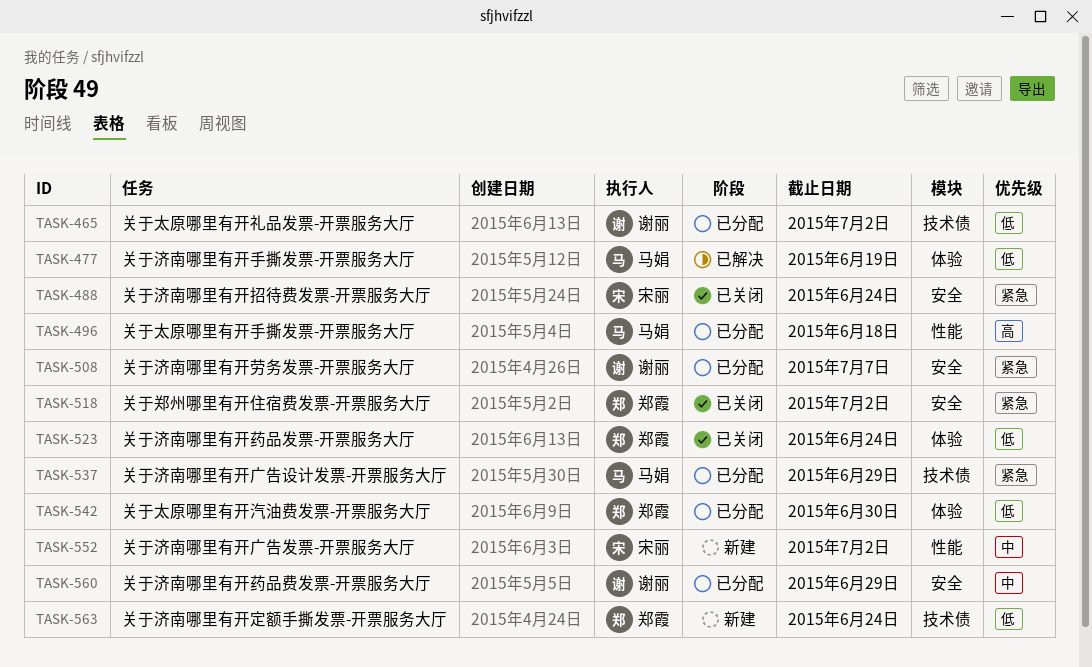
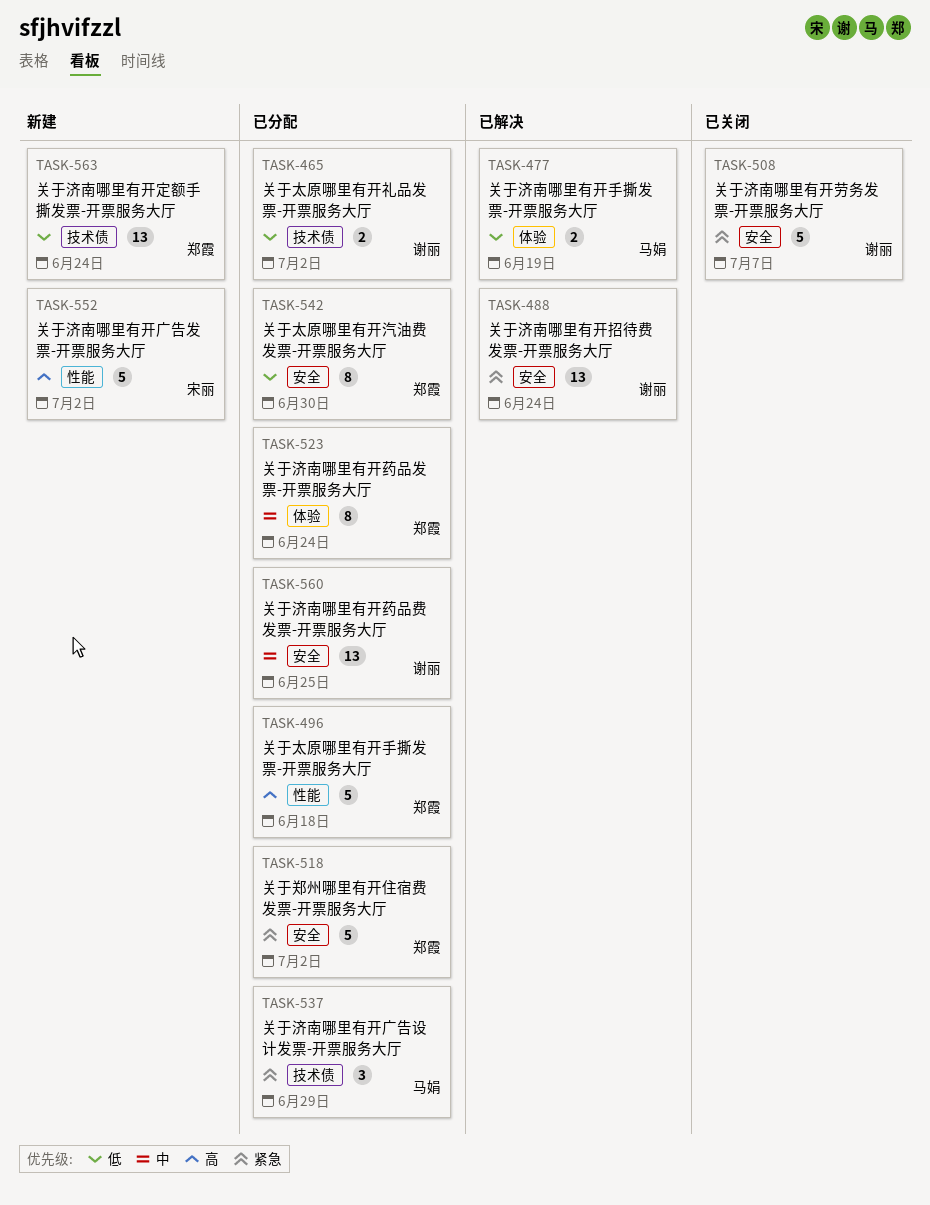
TASK-488, status: 已关闭 -> 已解决
TASK-488, owner: 宋丽 -> 谢丽
TASK-496, owner: 马娟 -> 郑霞
TASK-508, status: 已分配 -> 已关闭
TASK-518, status: 已关闭 -> 已分配
TASK-523, status: 已关闭 -> 已分配
TASK-523, priority: 低 -> 中
TASK-542, label: 体验 -> 安全
TASK-552, priority: 中 -> 高
TASK-560, due: Jun 29 -> Jun 25

